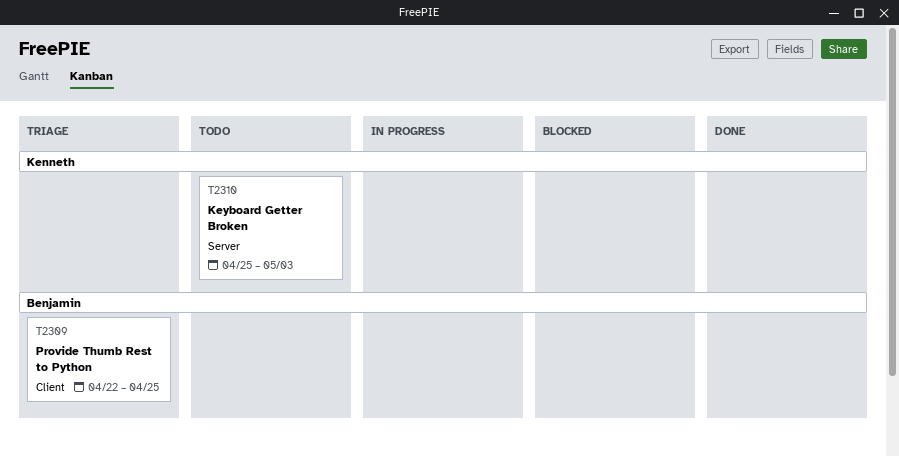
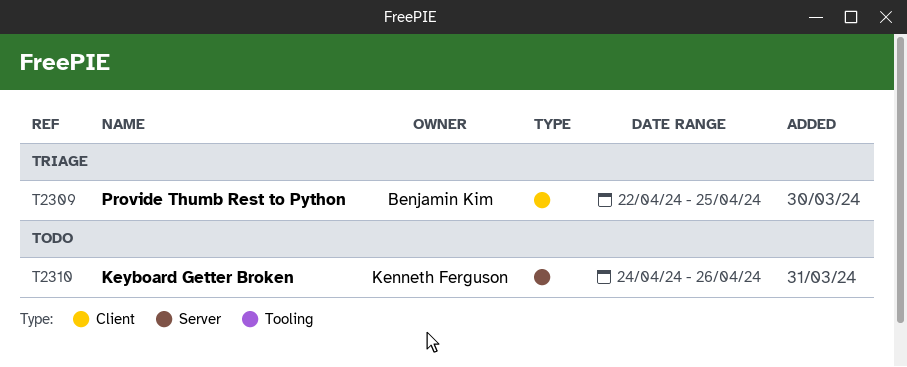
T2310, start: Apr 25 -> Apr 24
T2310, due: May 3 -> Apr 26

